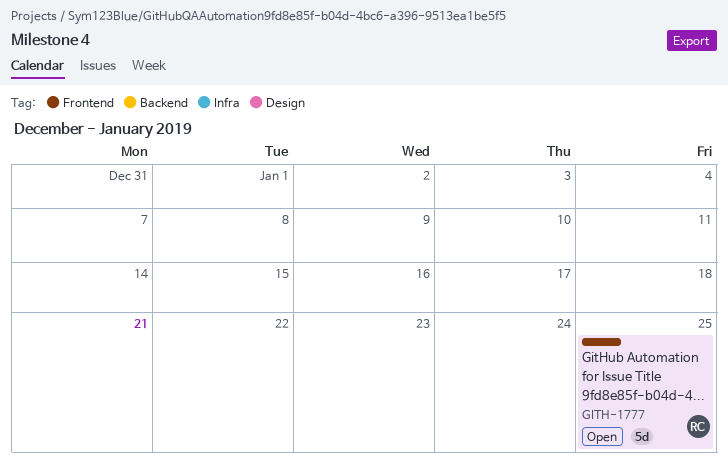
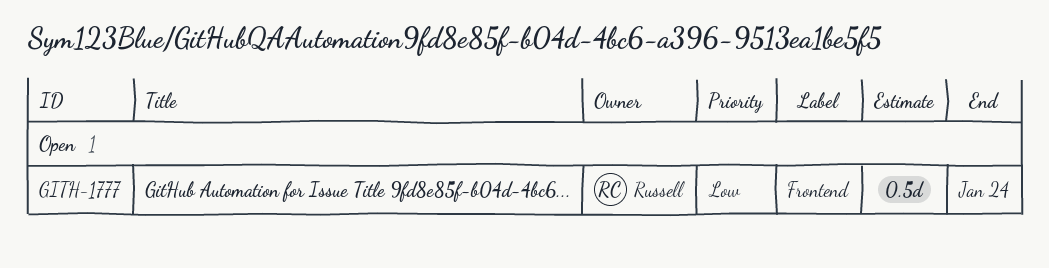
GITH-1777, estimate: 5d -> 0.5d
GITH-1777, due: Jan 25 -> Jan 24

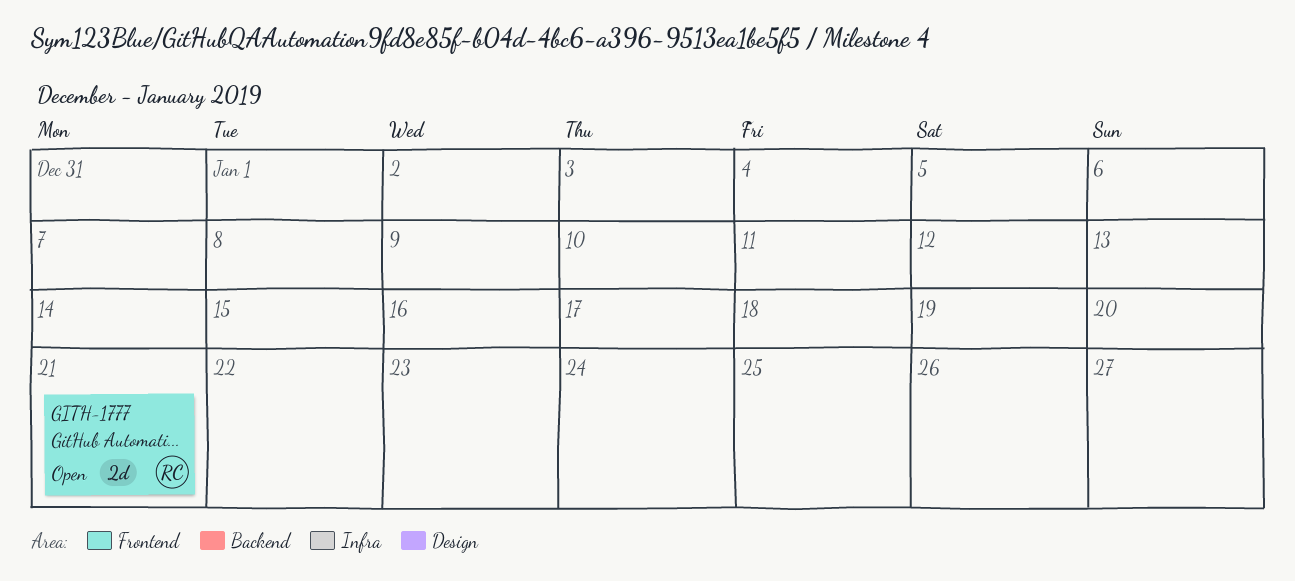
GITH-1777, estimate: 0.5d -> 2d
GITH-1777, due: Jan 24 -> Jan 21

